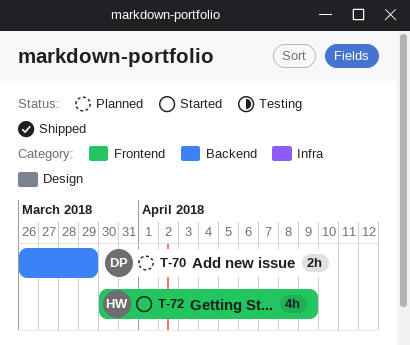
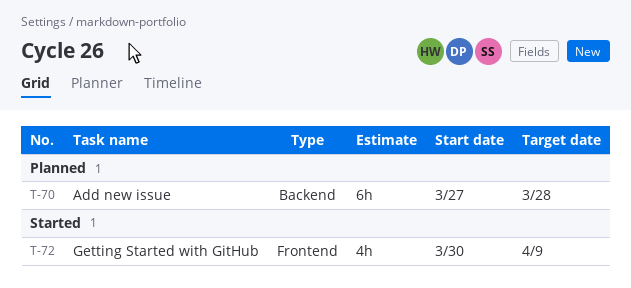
T-70, estimate: 2h -> 6h
T-70, start: Mar 26 -> Mar 27
T-70, due: Mar 29 -> Mar 28

